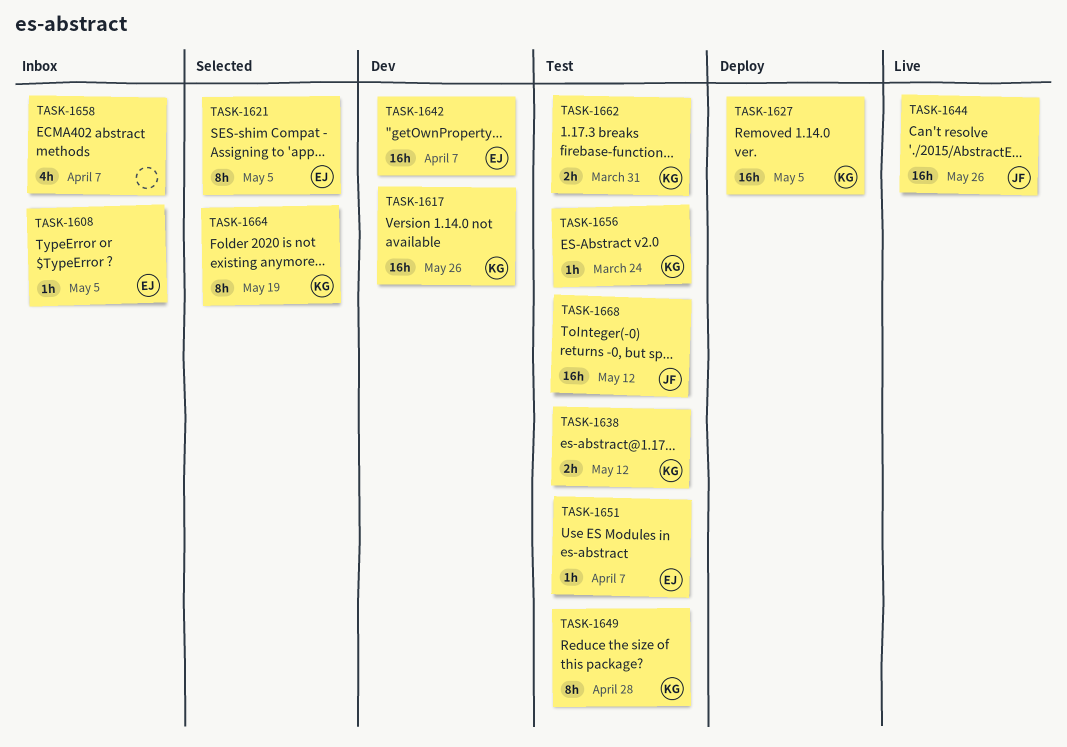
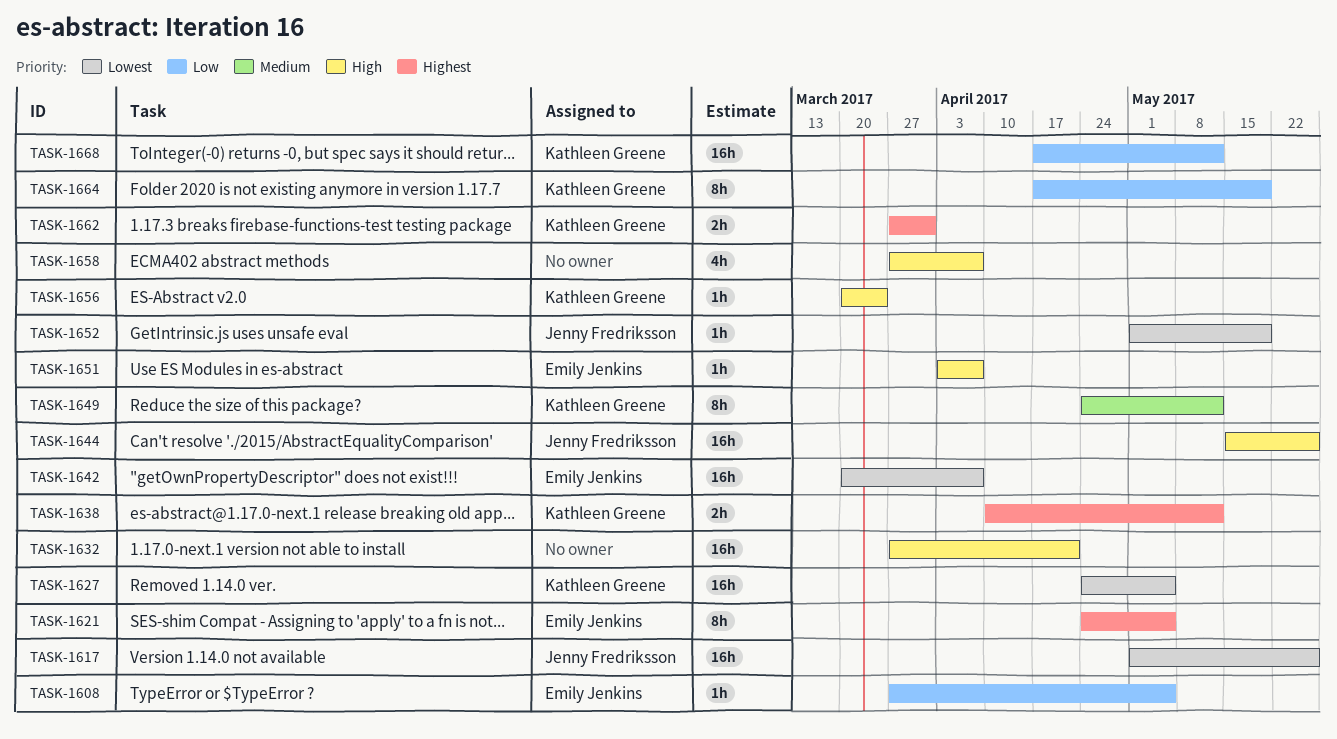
TASK-1617, owner: Kathleen Greene -> Jenny Fredriksson
TASK-1632: none -> present
TASK-1649, due: Apr 28 -> May 12
TASK-1652: none -> present
TASK-1668, owner: Jenny Fredriksson -> Kathleen Greene

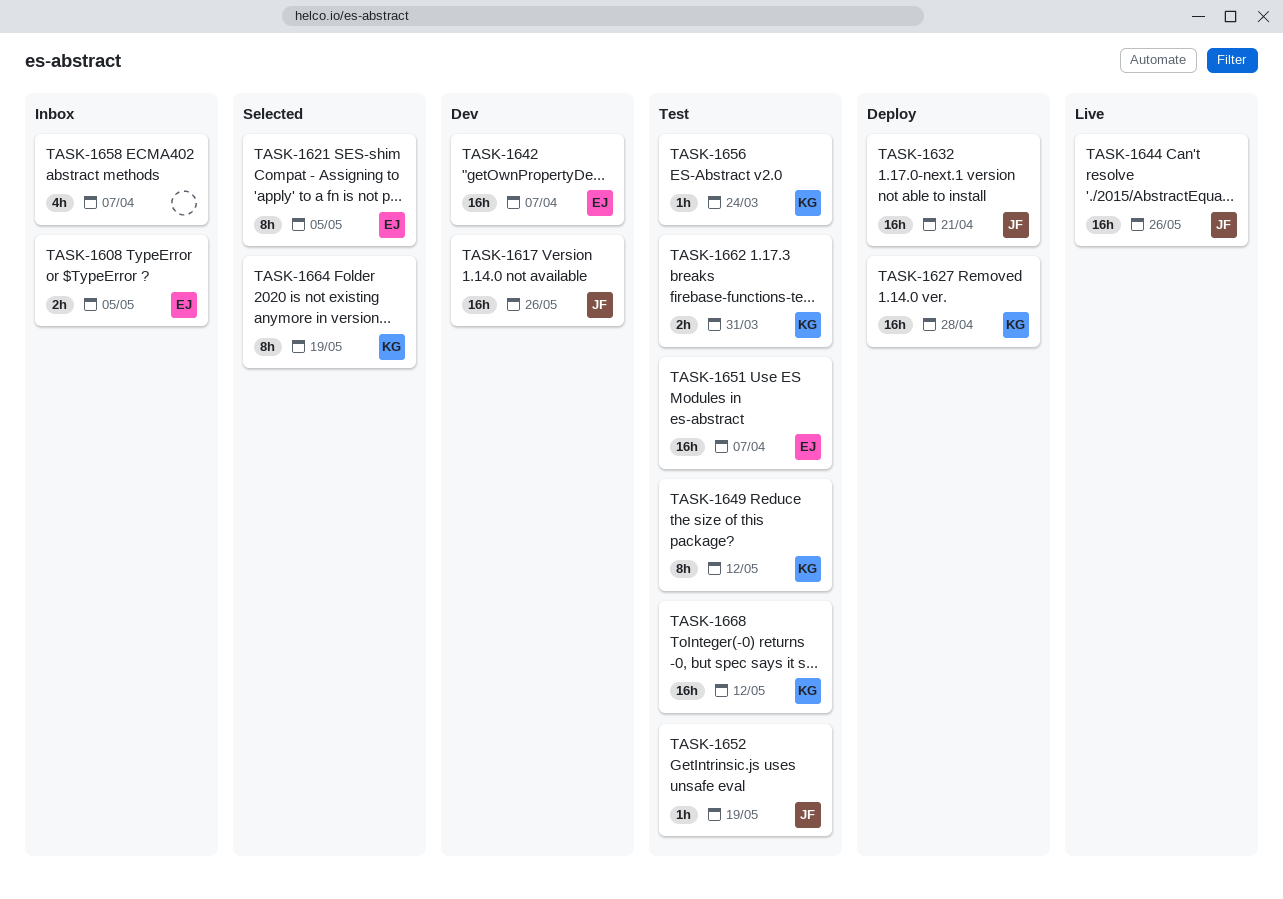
TASK-1608, estimate: 1h -> 2h
TASK-1627, due: May 5 -> Apr 28
TASK-1632, owner: none -> Jenny Fredriksson
TASK-1638: present -> none
TASK-1651, estimate: 1h -> 16h

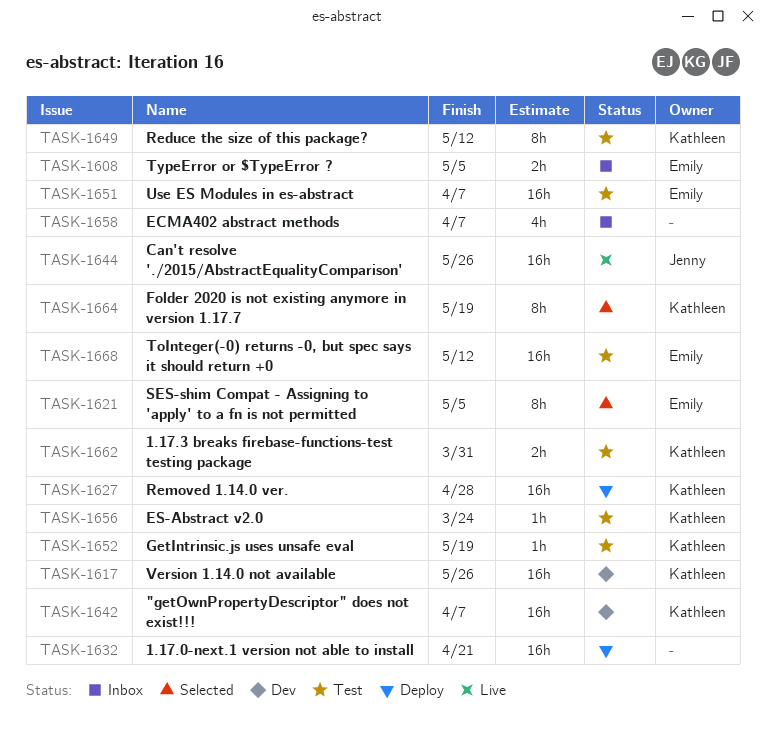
TASK-1617, owner: Jenny -> Kathleen
TASK-1632, owner: Jenny -> none
TASK-1642, owner: Emily -> Kathleen
TASK-1652, owner: Jenny -> Kathleen
TASK-1668, owner: Kathleen -> Emily

